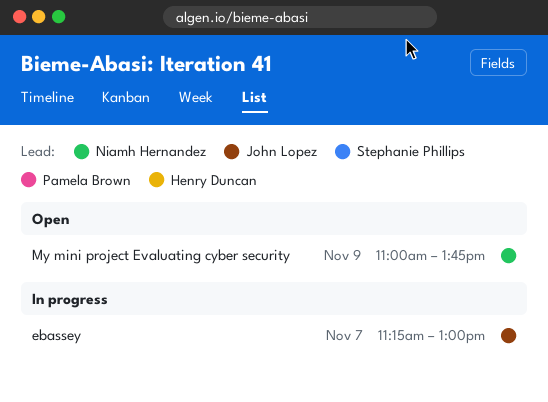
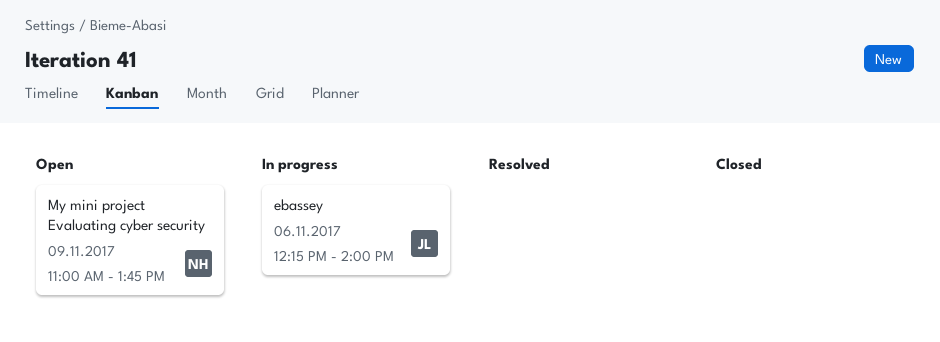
ebassey, day: Nov 7 -> Nov 6
ebassey, begins: 11:15 -> 12:15
ebassey, ends: 13:00 -> 14:00

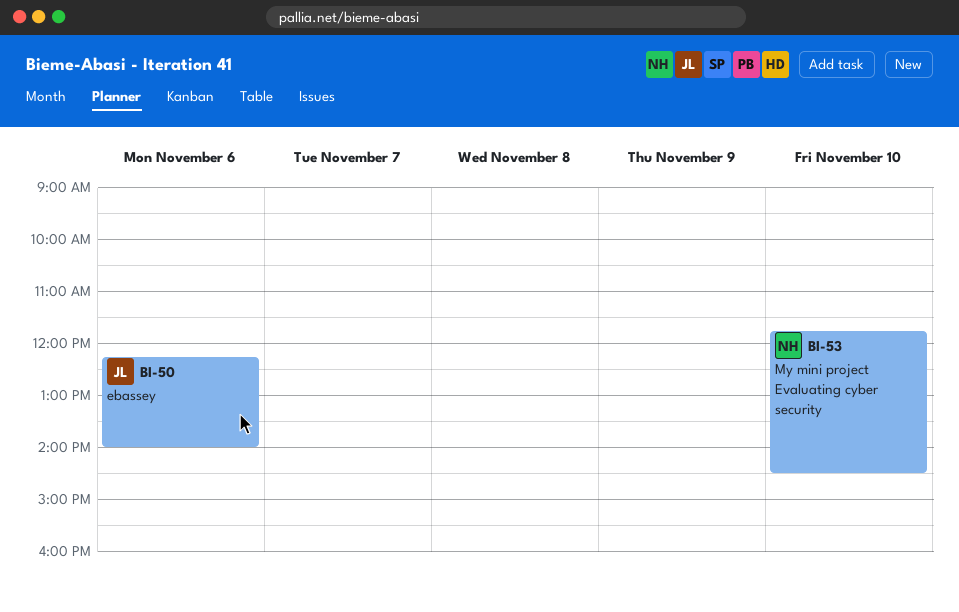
My mini project Evaluating cyber security, day: Nov 9 -> Nov 10
My mini project Evaluating cyber security, begins: 11:00 -> 11:45
My mini project Evaluating cyber security, ends: 13:45 -> 14:30

